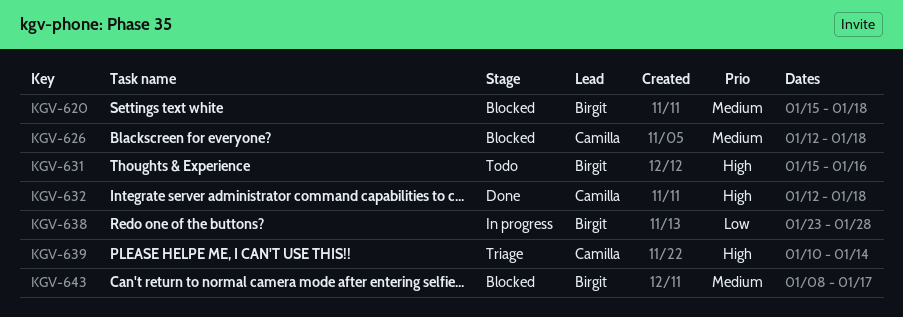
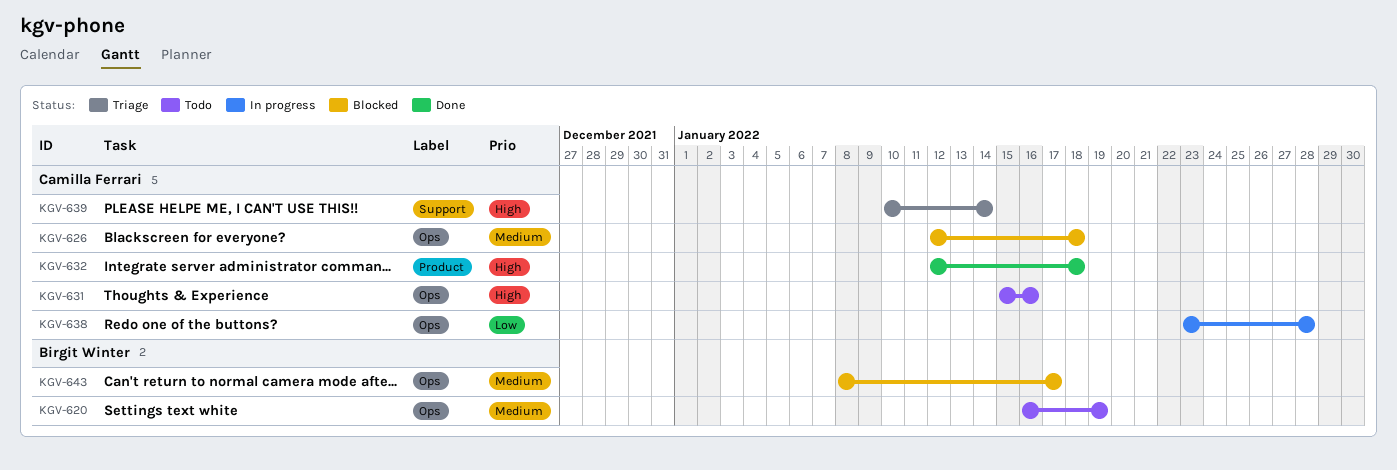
KGV-620, status: Blocked -> Todo
KGV-620, start: Jan 15 -> Jan 16
KGV-620, due: Jan 18 -> Jan 19
KGV-631, owner: Birgit Winter -> Camilla Ferrari
KGV-638, owner: Birgit Winter -> Camilla Ferrari

